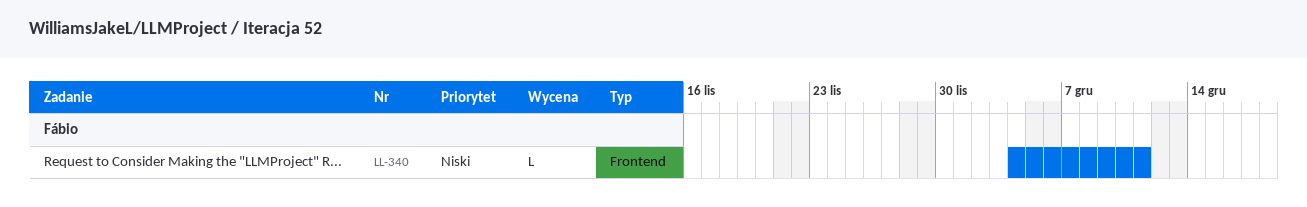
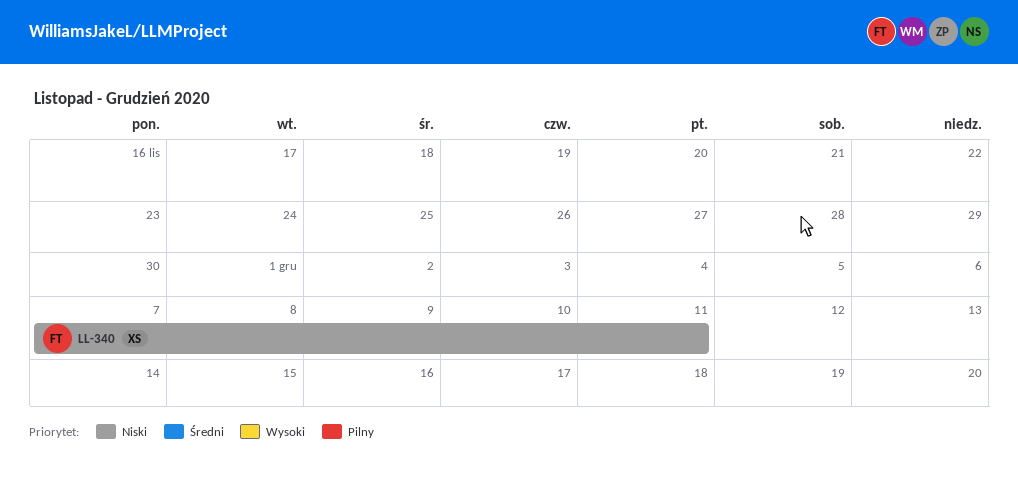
LL-340, estimate: L -> XS
LL-340, start: Dec 4 -> Dec 7

